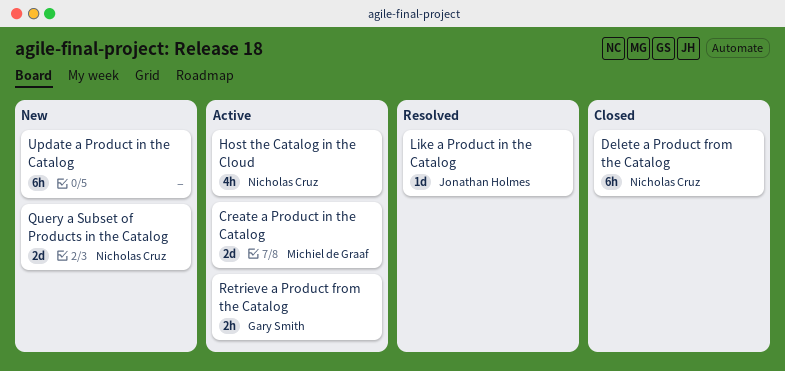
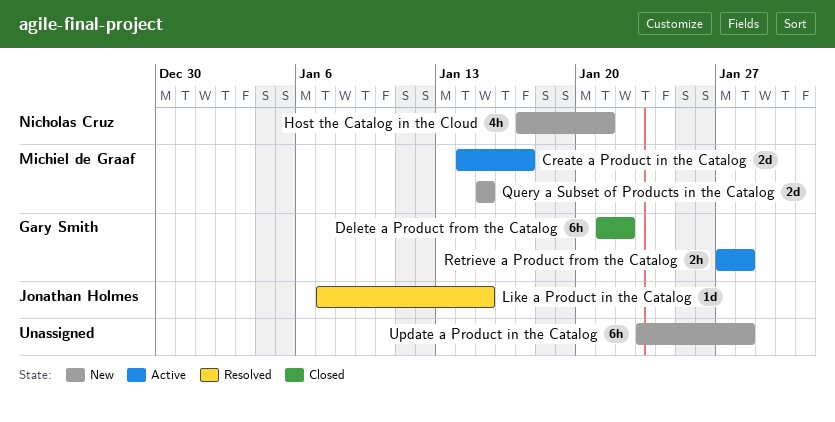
Delete a Product from the Catalog, owner: Nicholas Cruz -> Gary Smith
Host the Catalog in the Cloud, status: Active -> New
Query a Subset of Products in the Catalog, owner: Nicholas Cruz -> Michiel de Graaf

